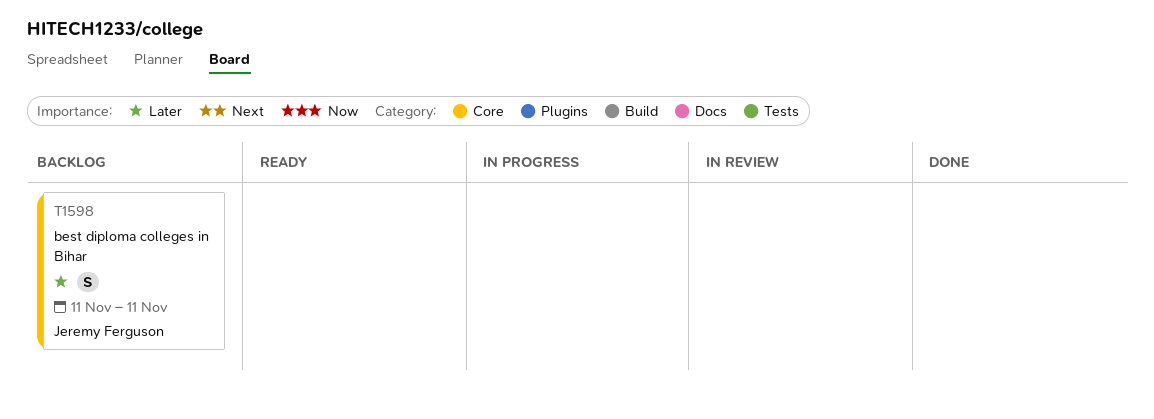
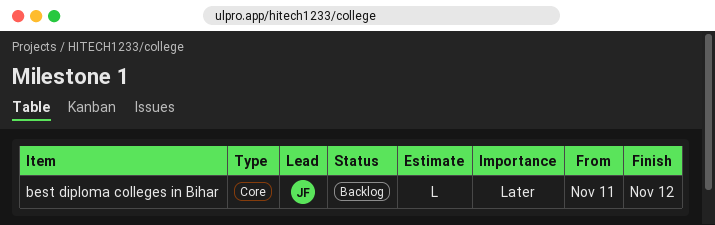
best diploma colleges in Bihar, estimate: S -> L
best diploma colleges in Bihar, due: Nov 11 -> Nov 12

